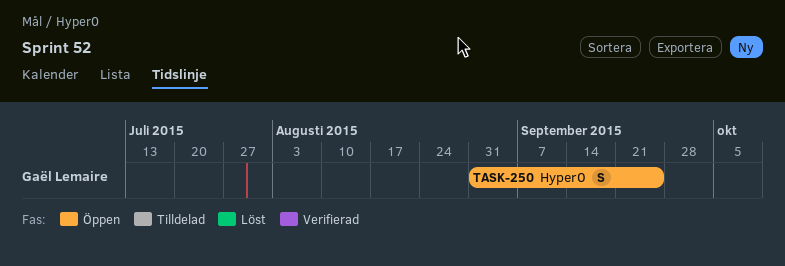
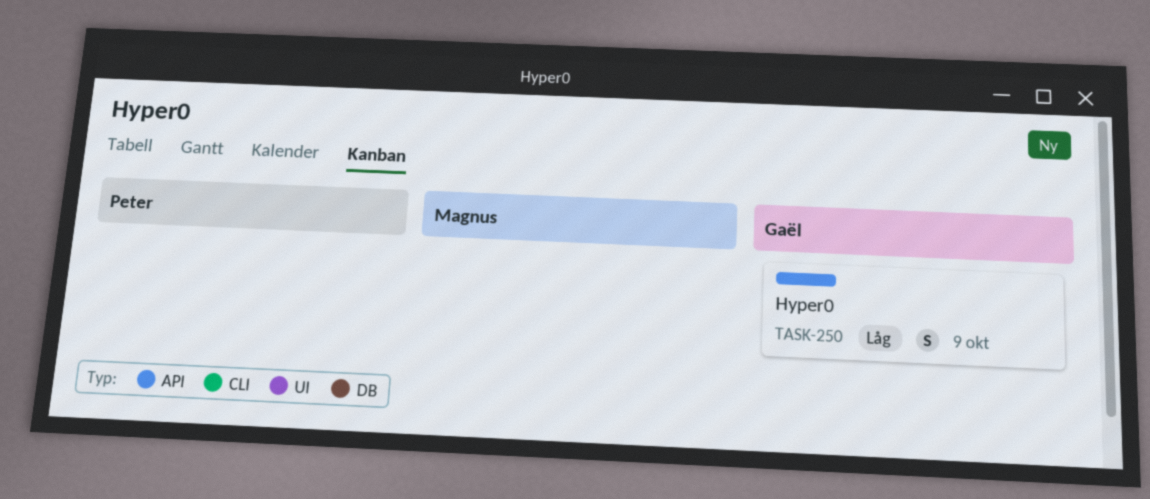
TASK-250, due: Sep 25 -> Oct 9

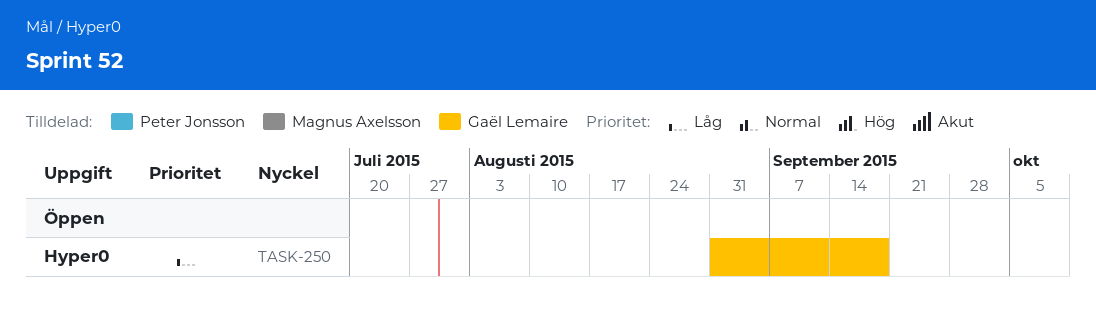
TASK-250, due: Oct 9 -> Sep 18

